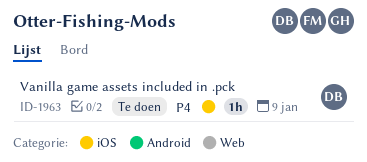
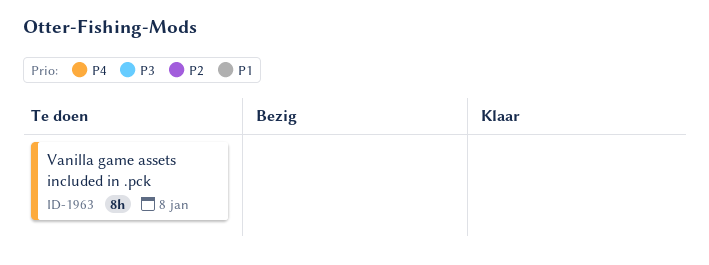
ID-1963, estimate: 1h -> 8h
ID-1963, due: Jan 9 -> Jan 8

